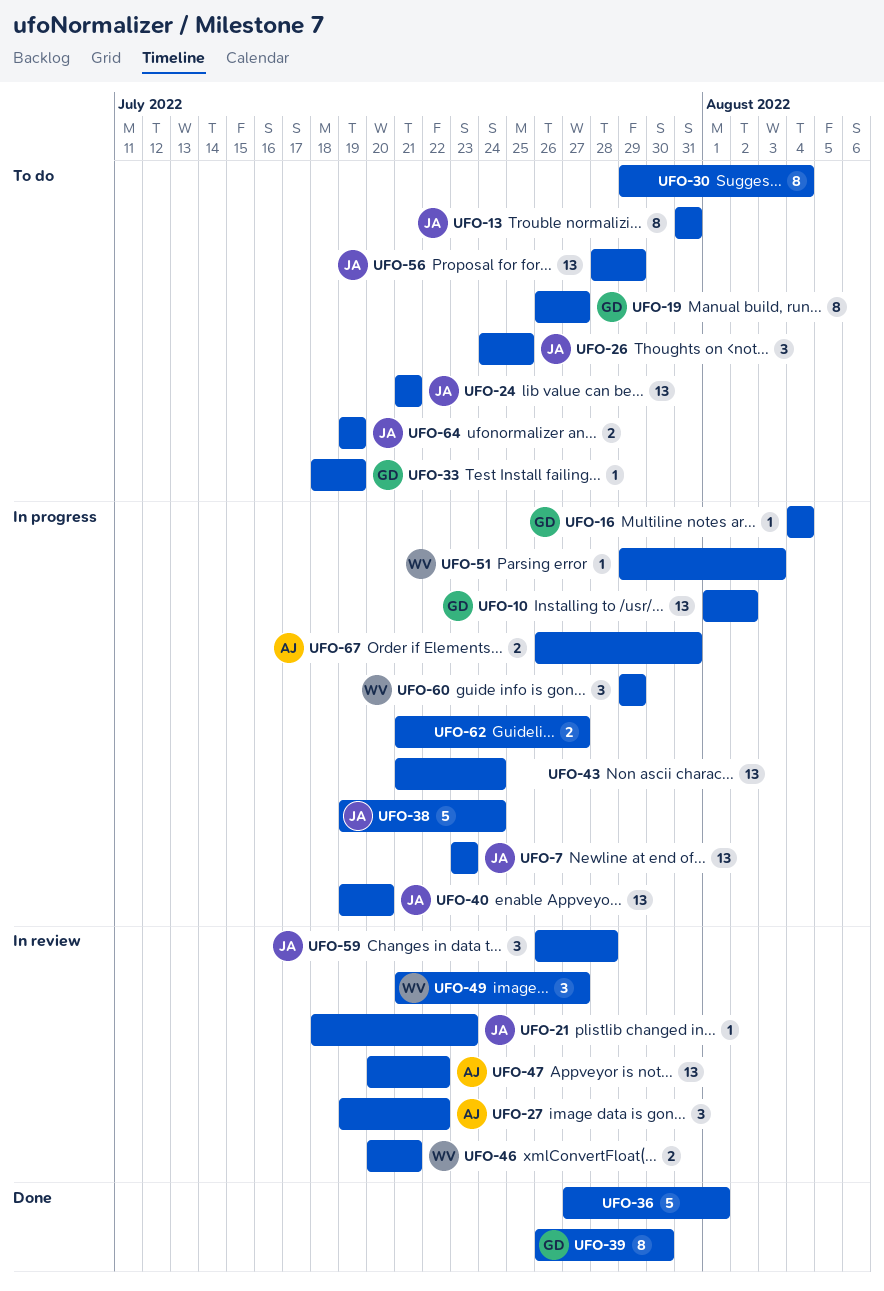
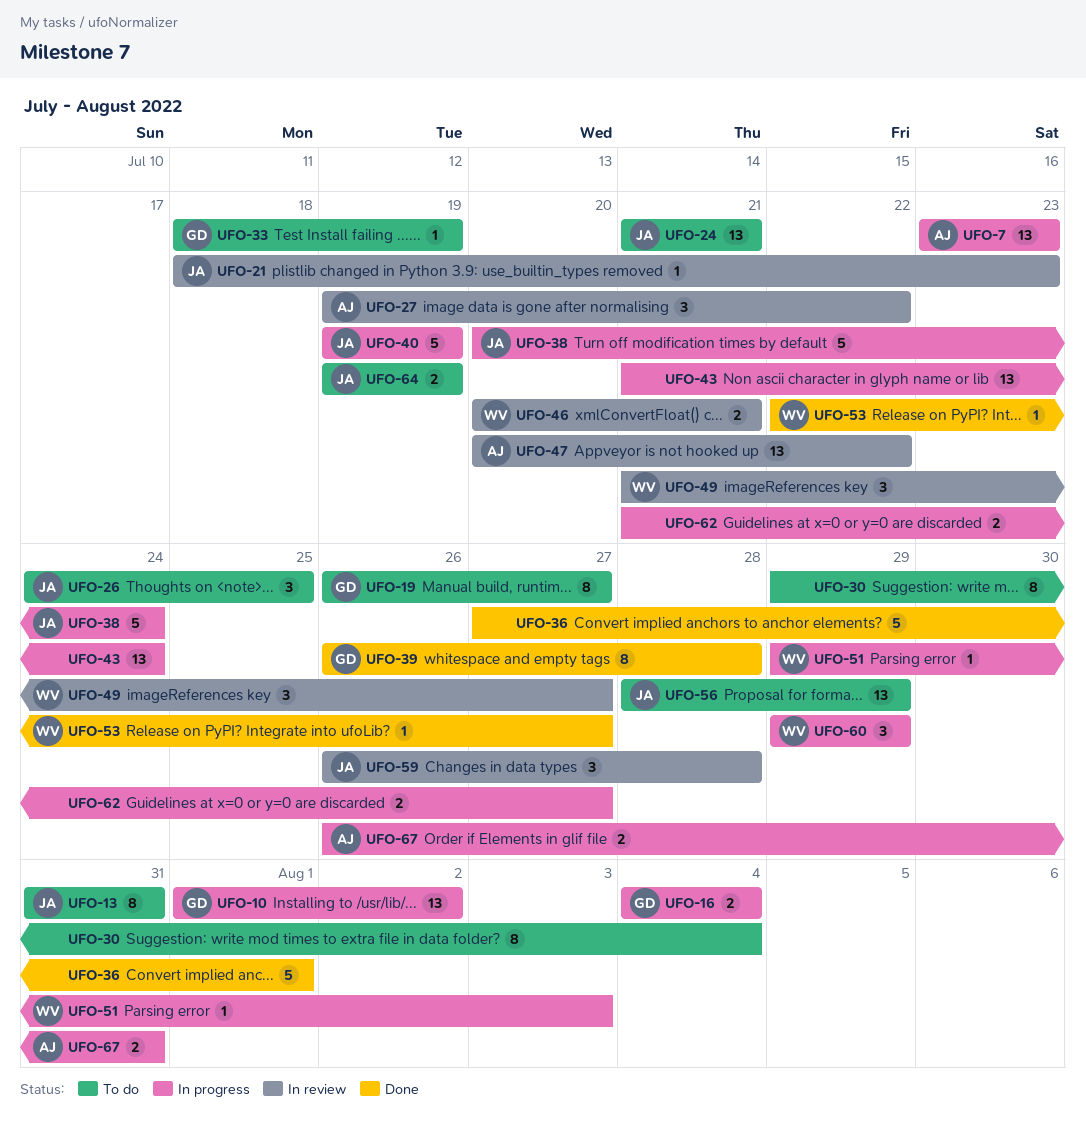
UFO-7, owner: JA -> AJ
UFO-16, estimate: 1 -> 2
UFO-38, start: Jul 19 -> Jul 20
UFO-39, due: Jul 30 -> Jul 28
UFO-40, estimate: 13 -> 5
UFO-40, due: Jul 20 -> Jul 19
UFO-53: none -> present

